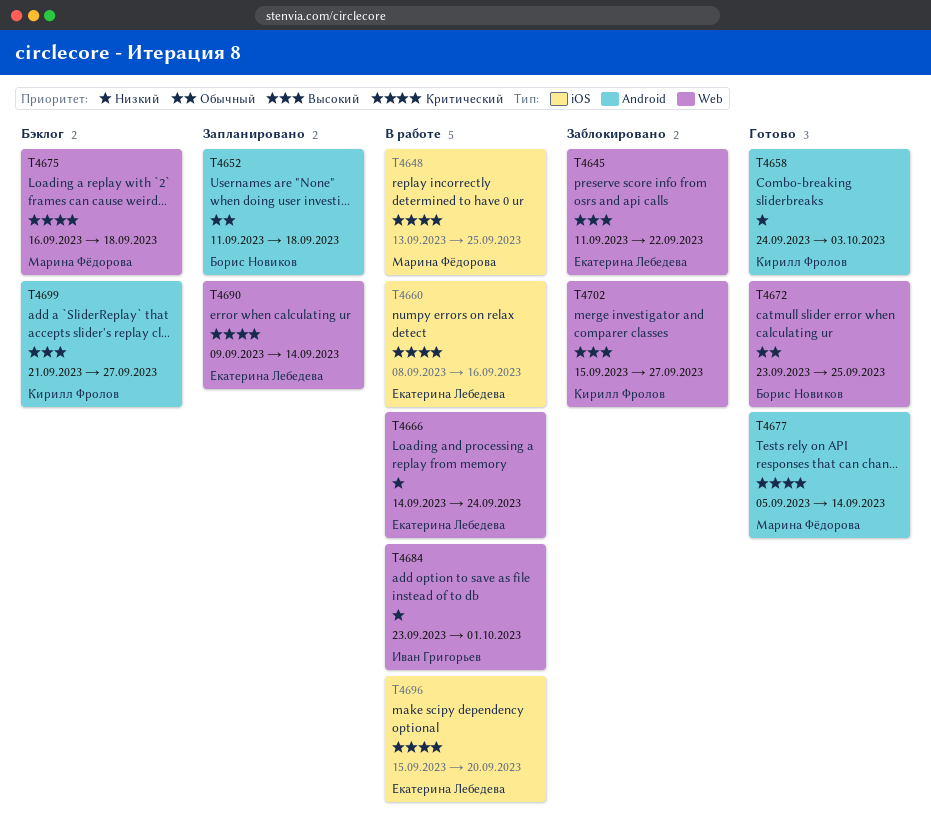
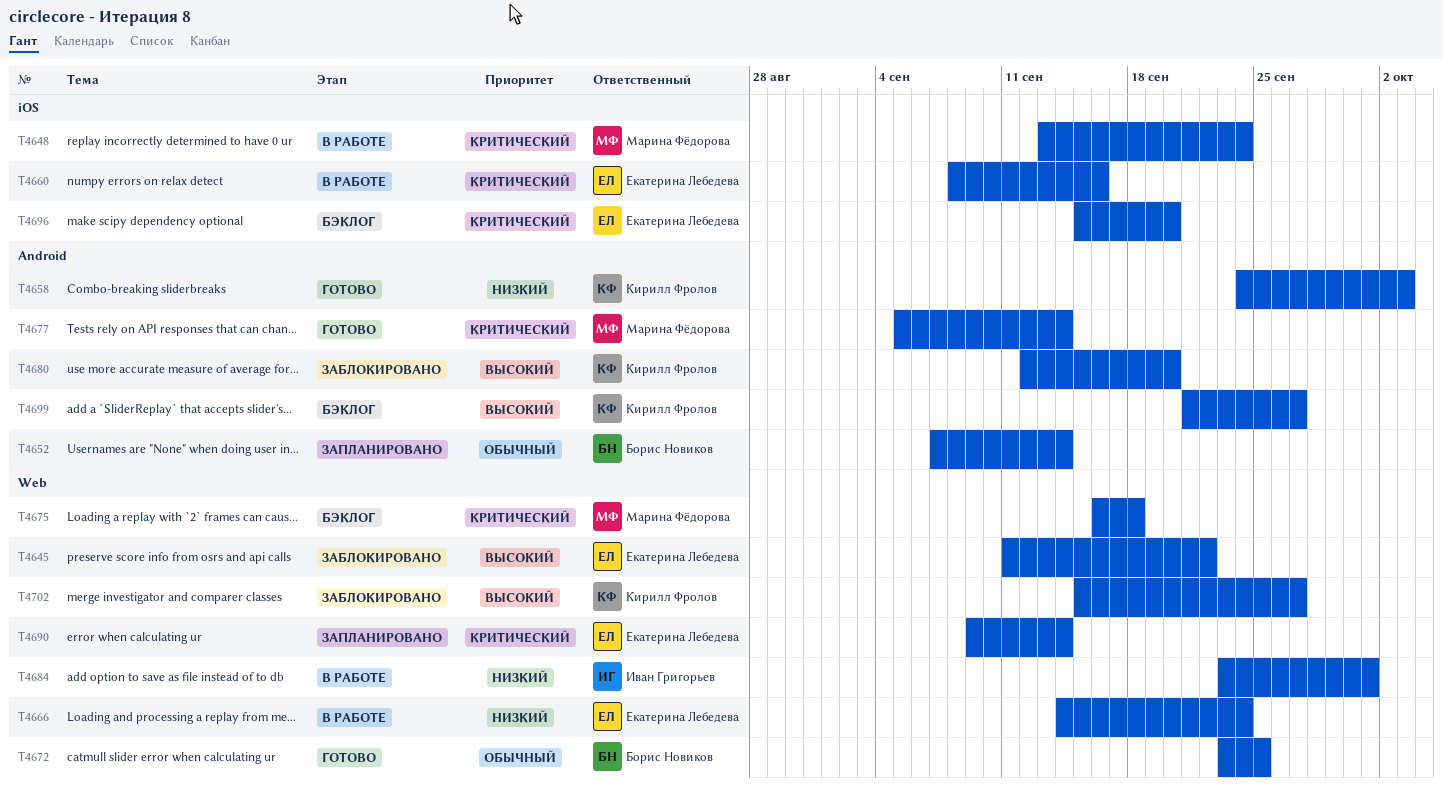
T4648, due: Sep 25 -> Sep 24
T4652, start: Sep 11 -> Sep 7
T4652, due: Sep 18 -> Sep 14
T4680: none -> present
T4696, status: В работе -> Бэклог

